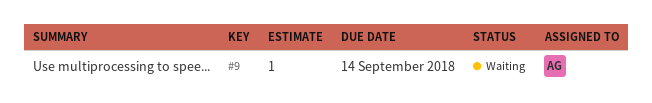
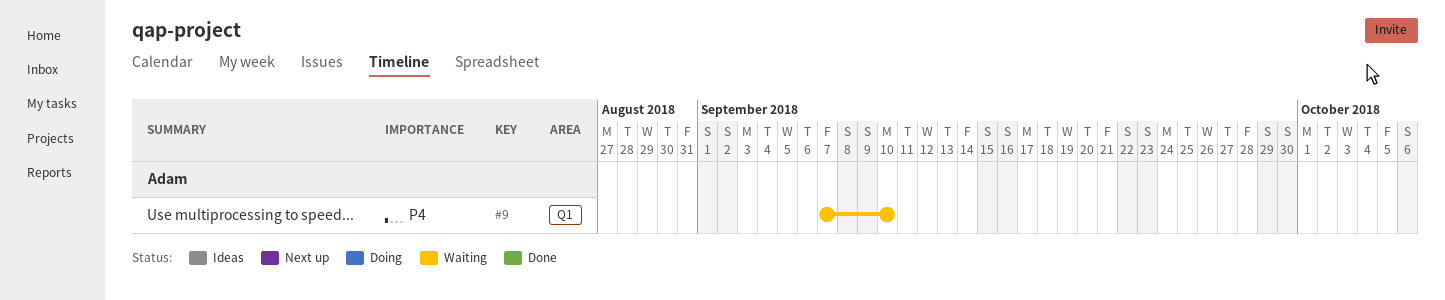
#9, due: Sep 14 -> Sep 10

